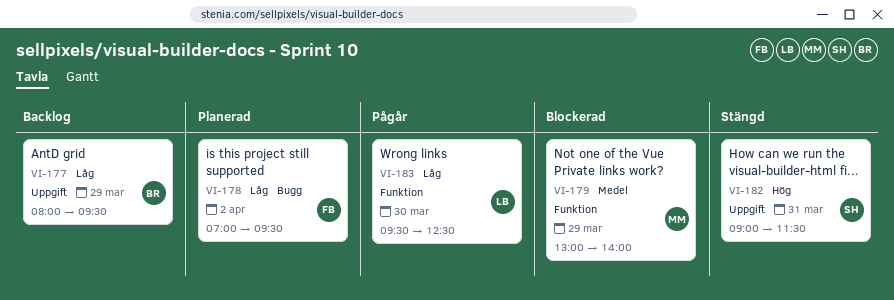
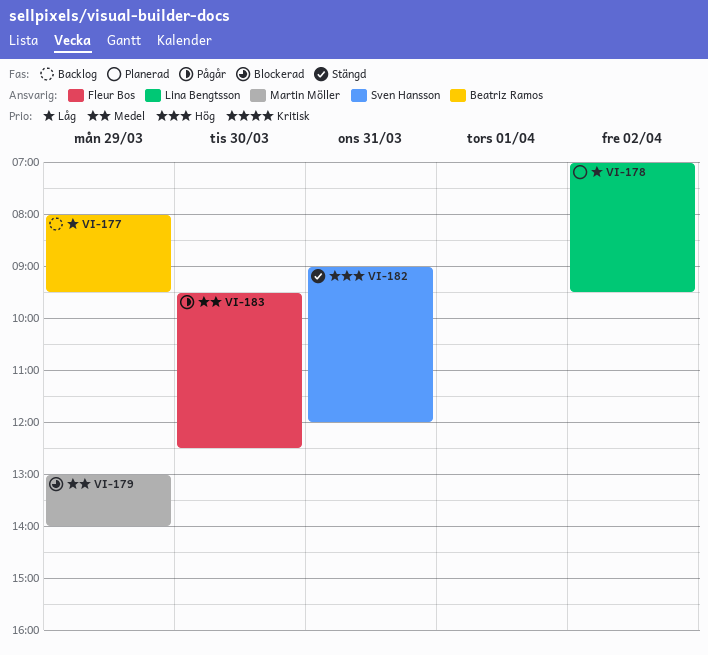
VI-178, owner: Fleur Bos -> Lina Bengtsson
VI-182, ends: 11:30 -> 12:00
VI-183, owner: Lina Bengtsson -> Fleur Bos
VI-183, priority: Låg -> Medel

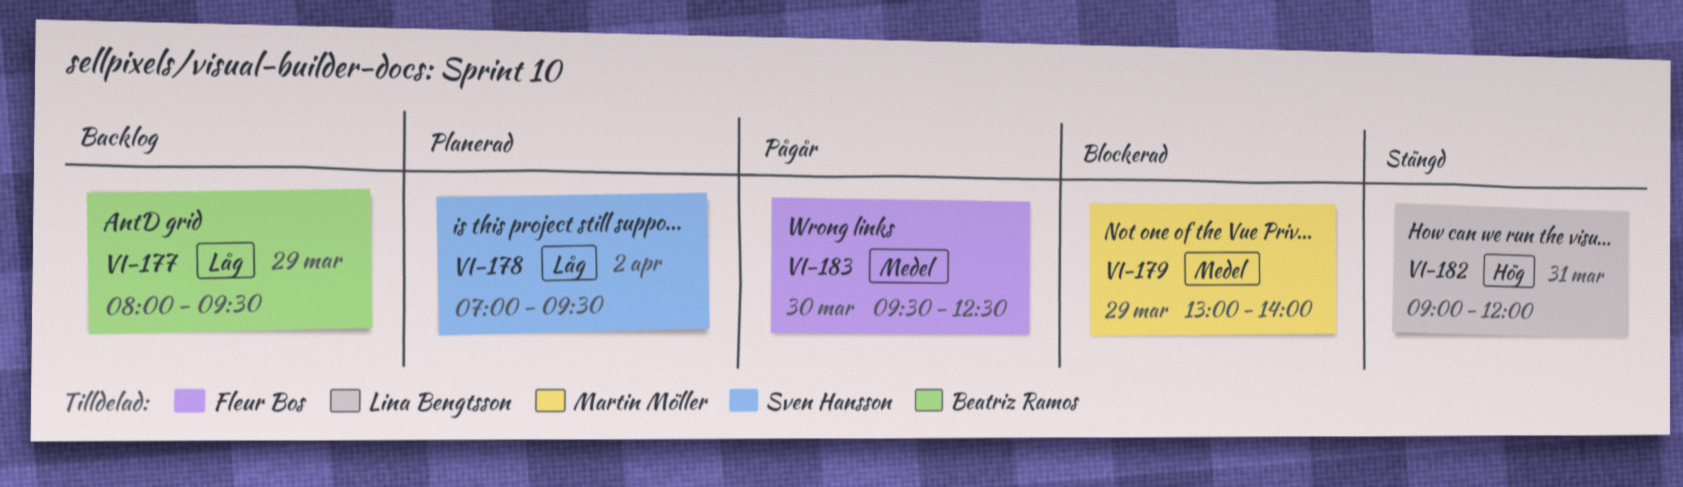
VI-178, owner: Lina Bengtsson -> Sven Hansson
VI-182, owner: Sven Hansson -> Lina Bengtsson

